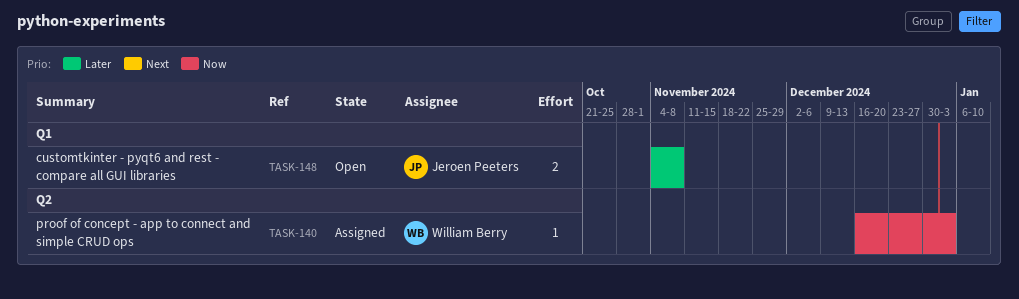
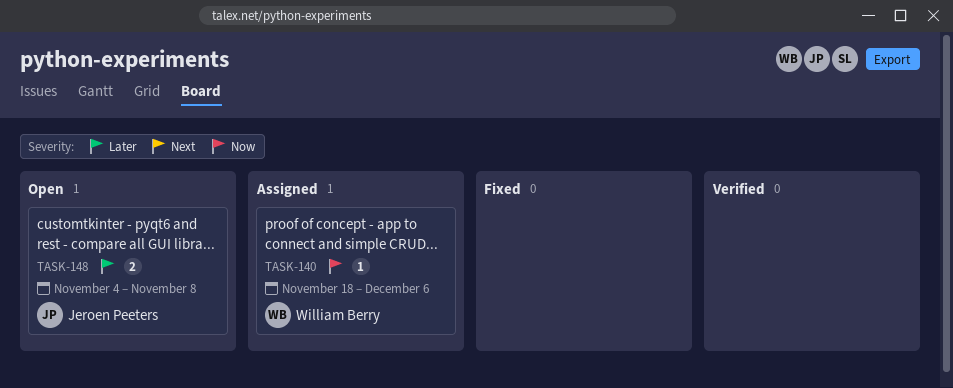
TASK-140, start: Dec 16 -> Nov 18
TASK-140, due: Jan 3 -> Dec 6

